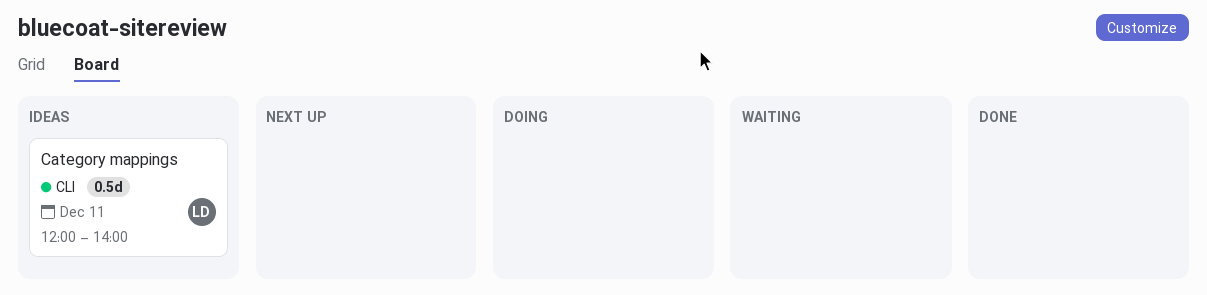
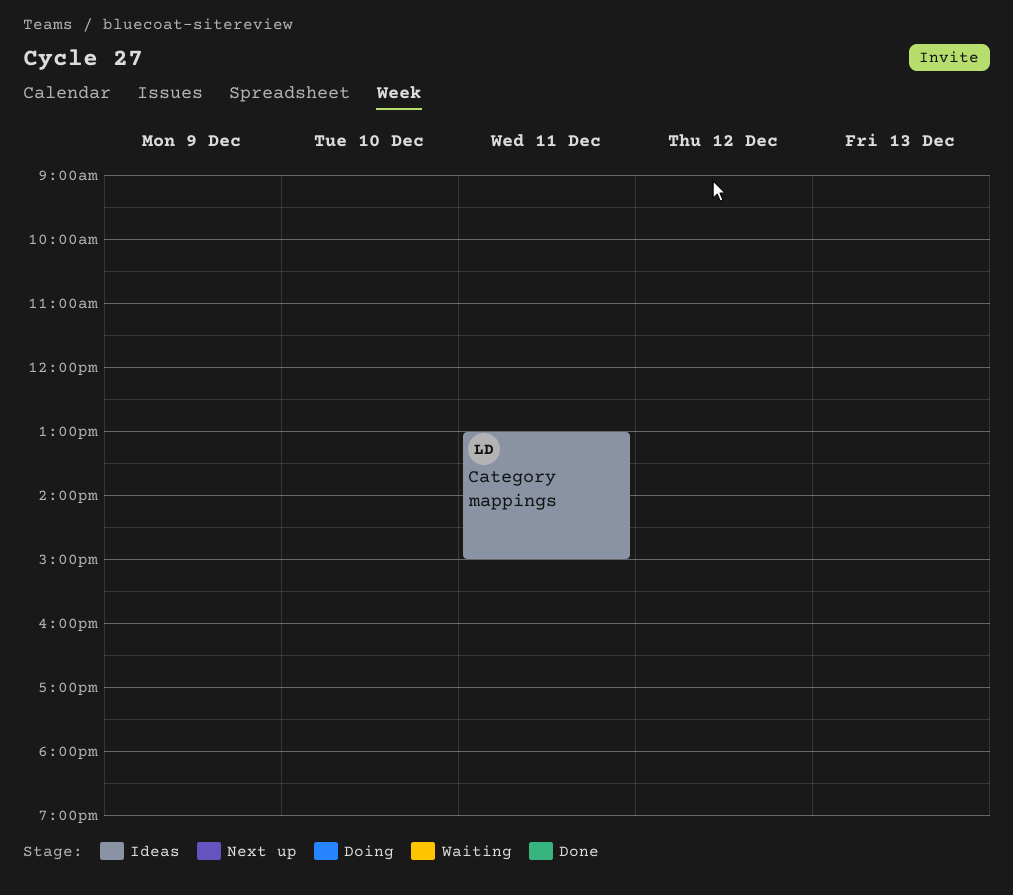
Category mappings, begins: 12:00 -> 13:00
Category mappings, ends: 14:00 -> 15:00

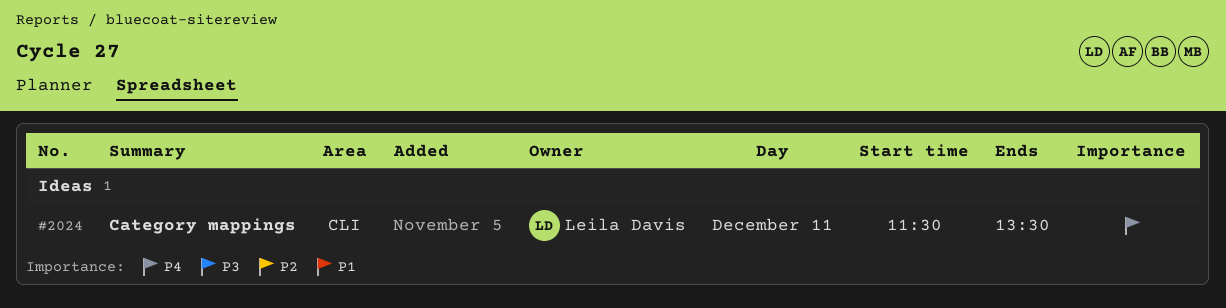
Category mappings, begins: 13:00 -> 11:30
Category mappings, ends: 15:00 -> 13:30

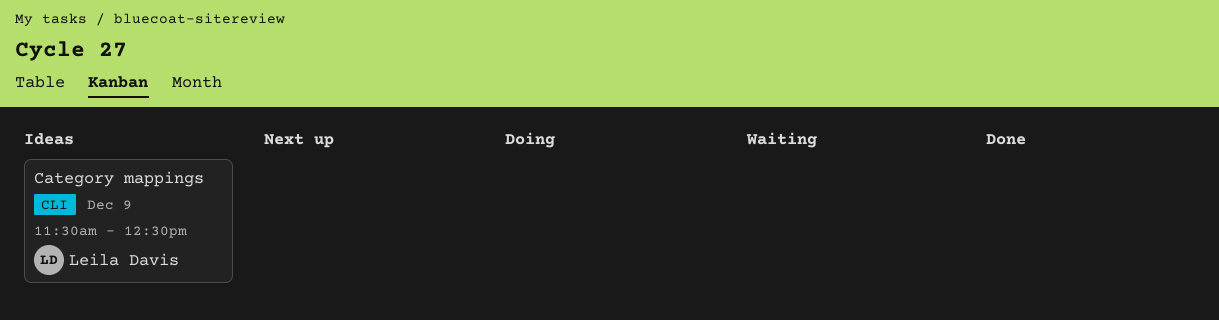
Category mappings, day: Dec 11 -> Dec 9
Category mappings, ends: 13:30 -> 12:30

